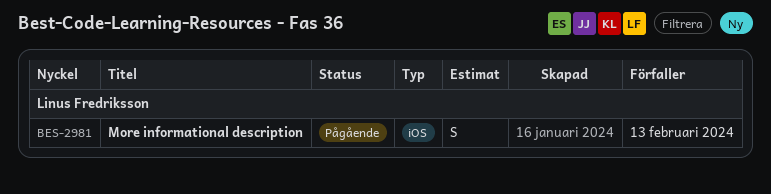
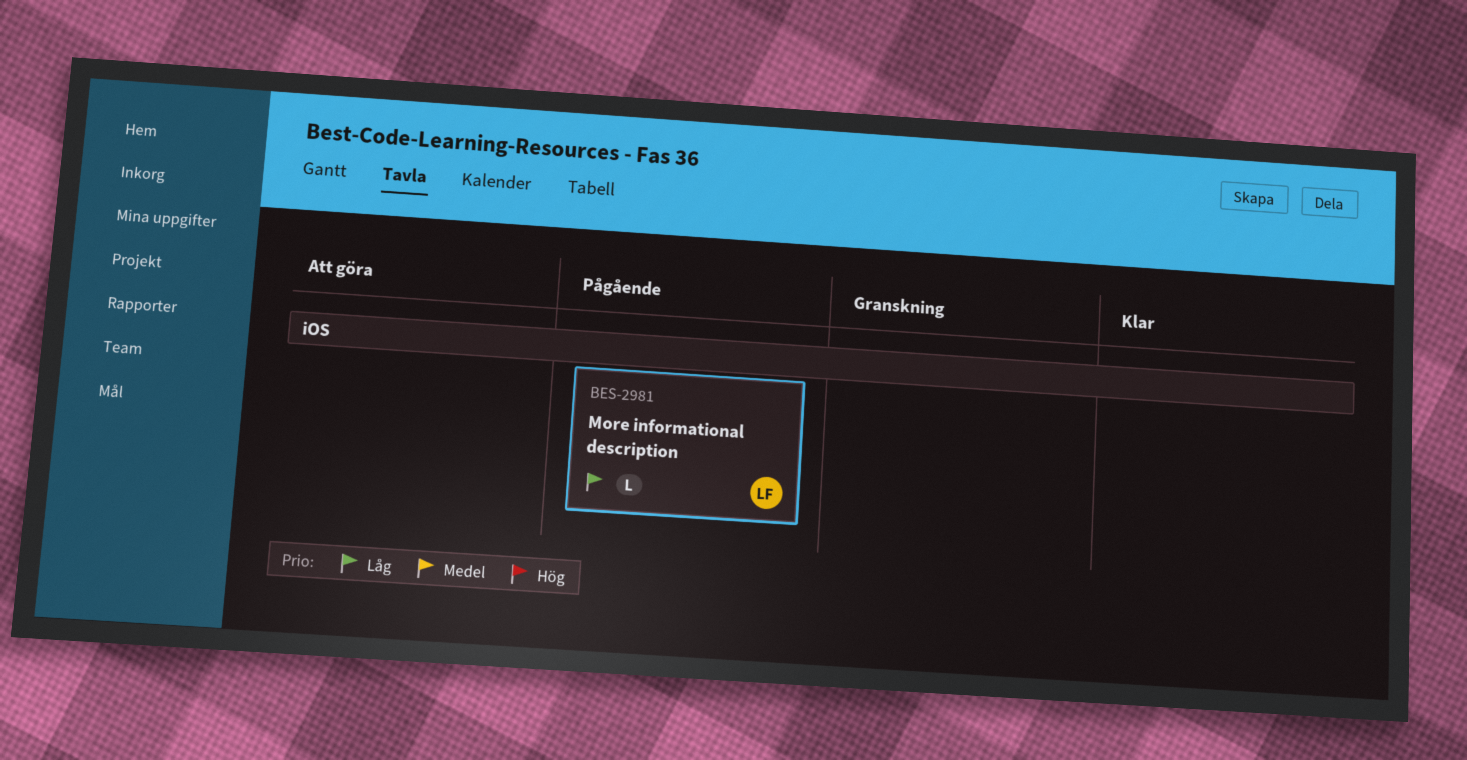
BES-2981, estimate: S -> L

